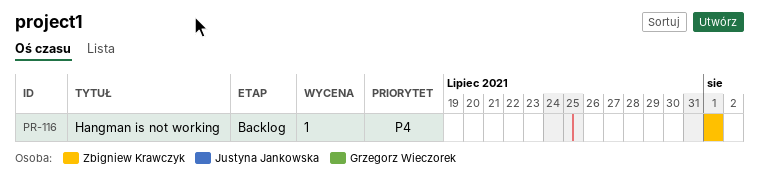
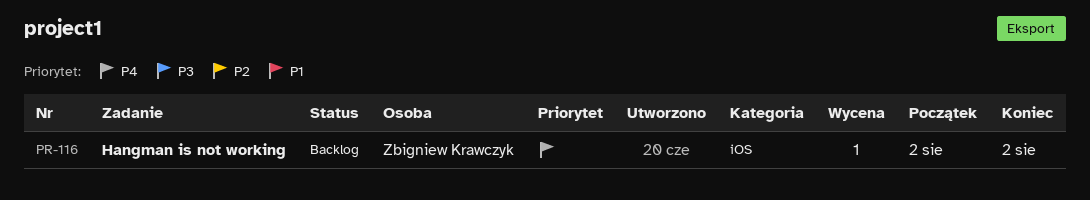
PR-116, start: Aug 1 -> Aug 2
PR-116, due: Aug 1 -> Aug 2

